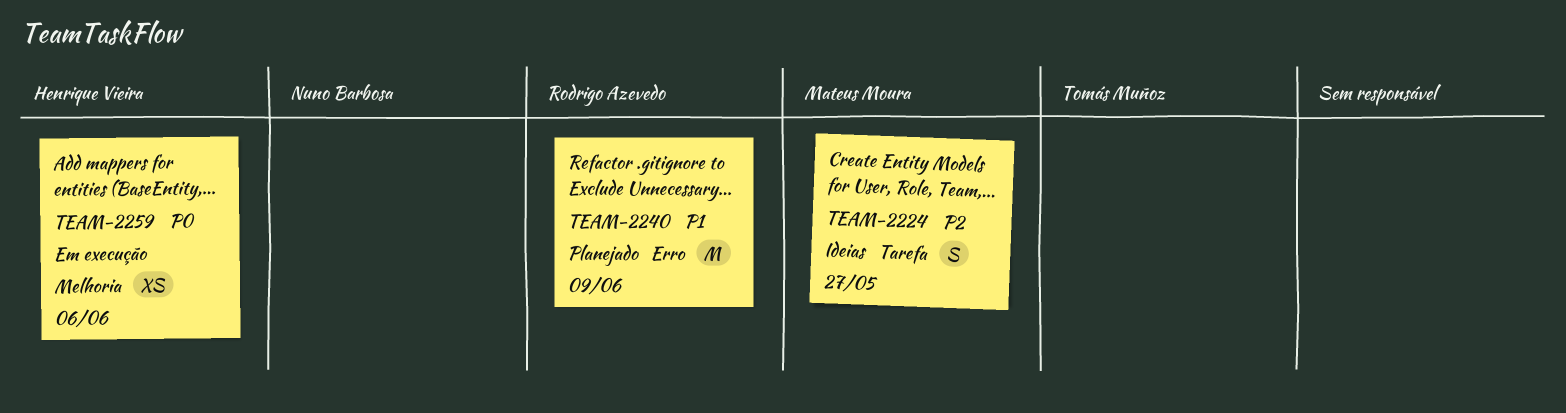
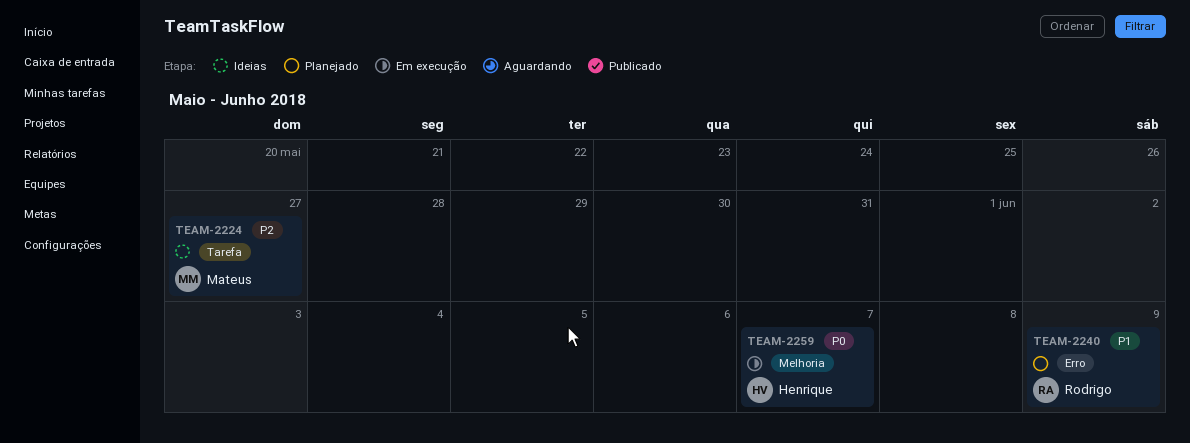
TEAM-2259, due: Jun 6 -> Jun 7

